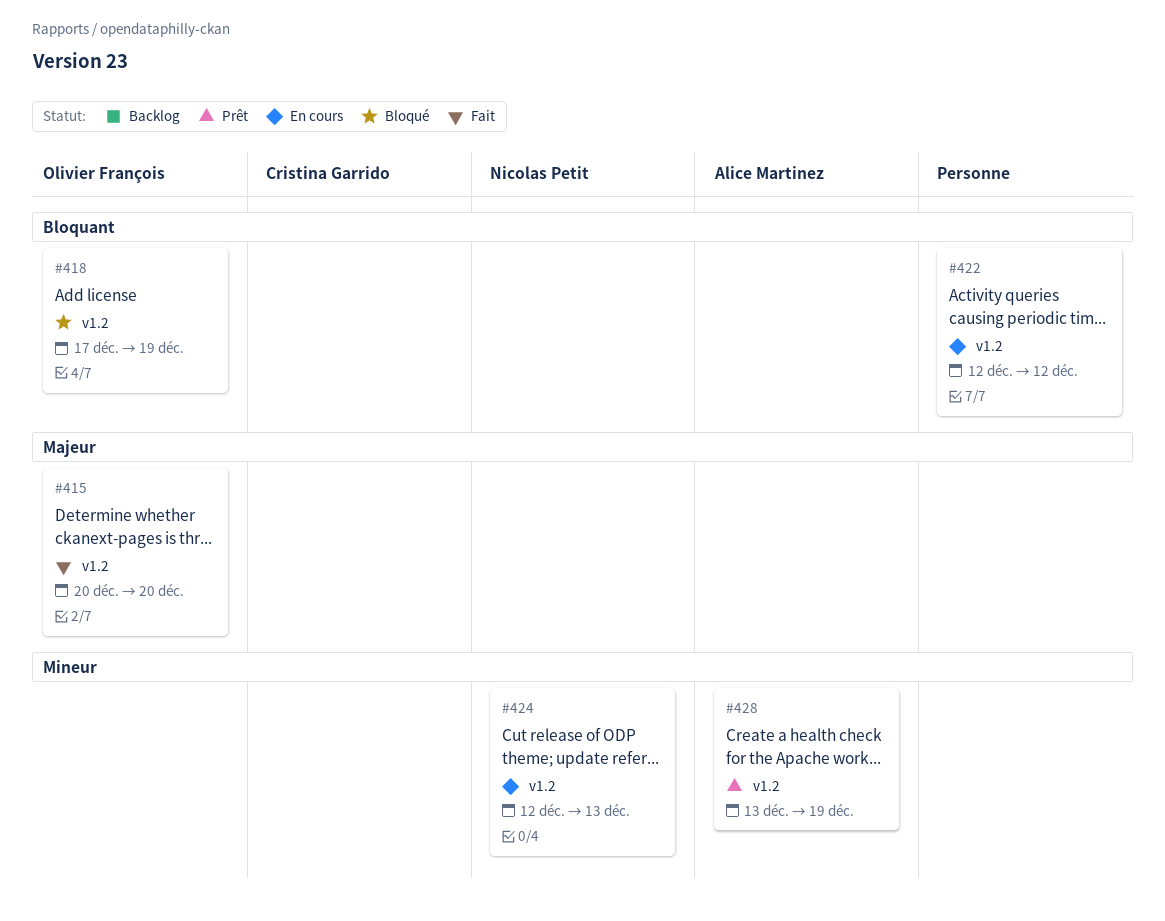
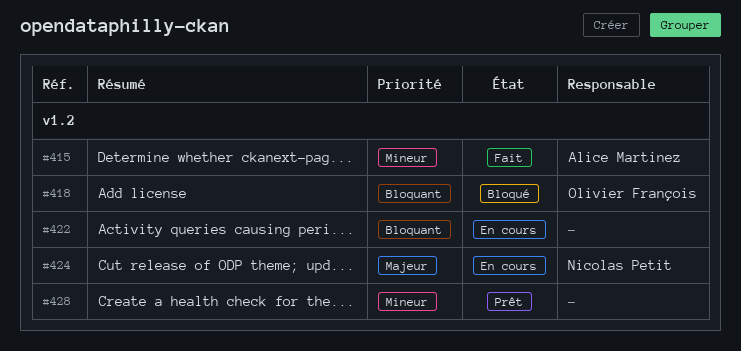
#415, owner: Olivier François -> Alice Martinez
#415, priority: Majeur -> Mineur
#424, priority: Mineur -> Majeur
#428, owner: Alice Martinez -> none

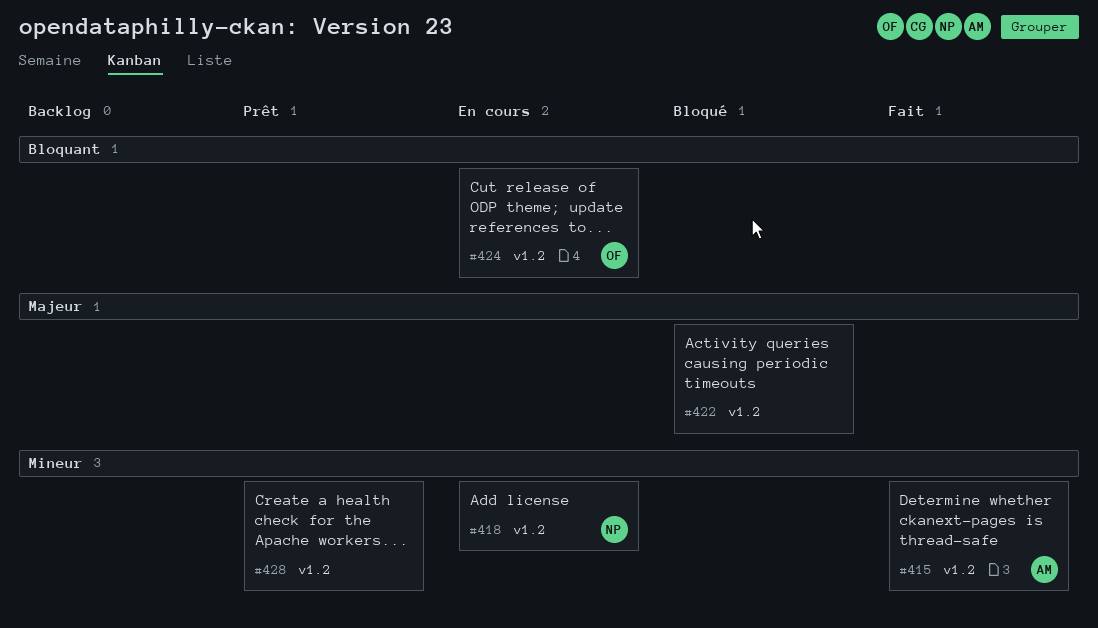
#418, status: Bloqué -> En cours
#418, owner: Olivier François -> Nicolas Petit
#418, priority: Bloquant -> Mineur
#422, status: En cours -> Bloqué
#422, priority: Bloquant -> Majeur
#424, owner: Nicolas Petit -> Olivier François
#424, priority: Majeur -> Bloquant

